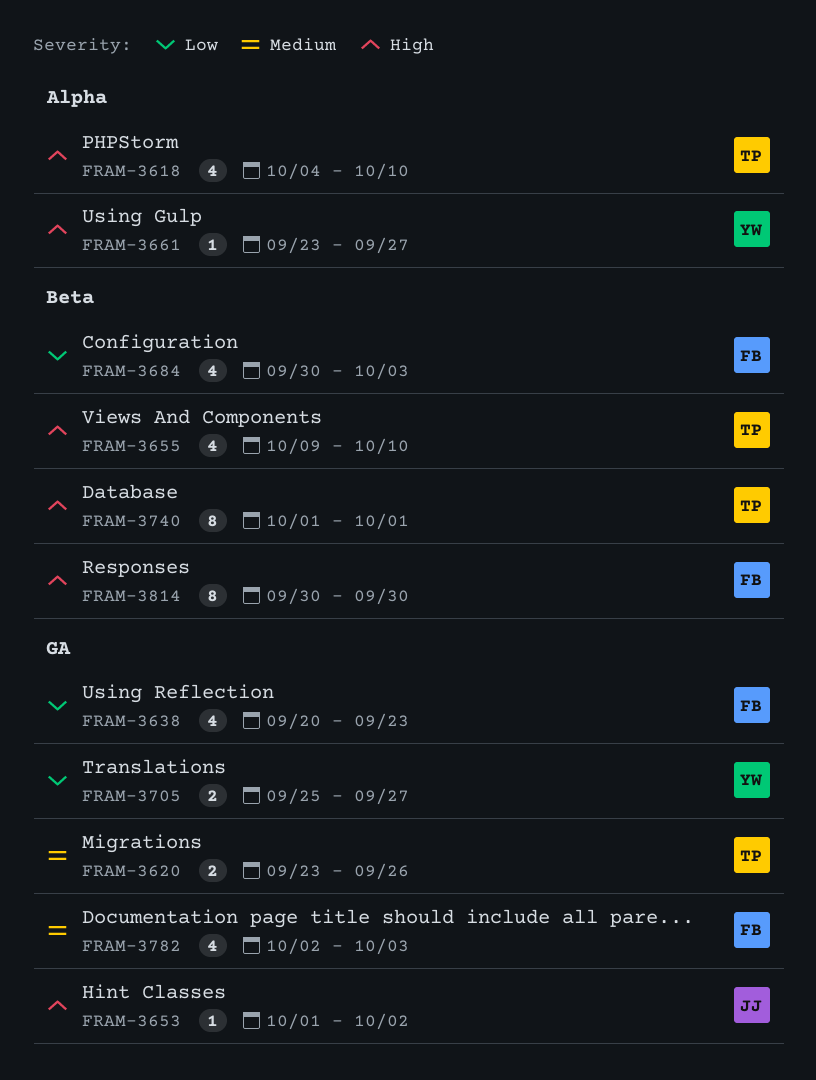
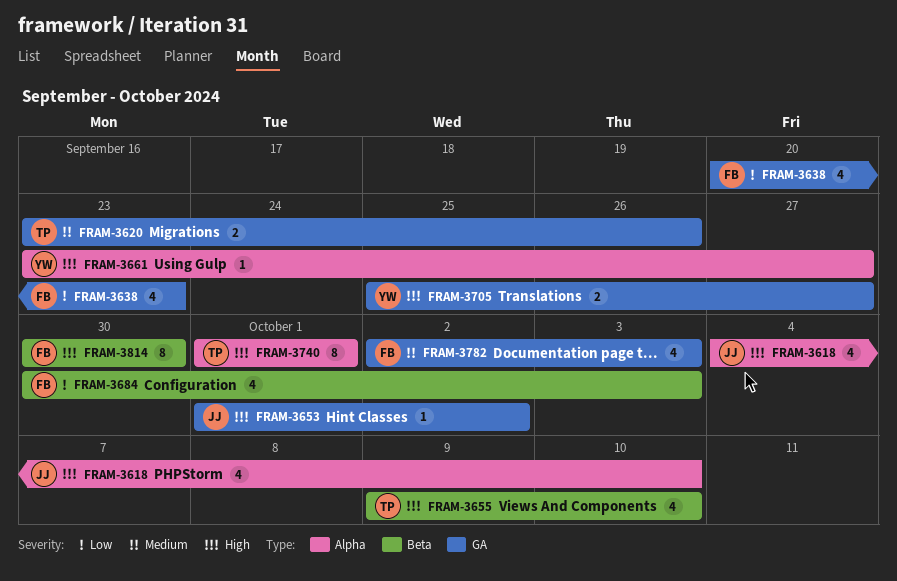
FRAM-3618, owner: TP -> JJ
FRAM-3705, priority: Low -> High
FRAM-3740, label: Beta -> Alpha

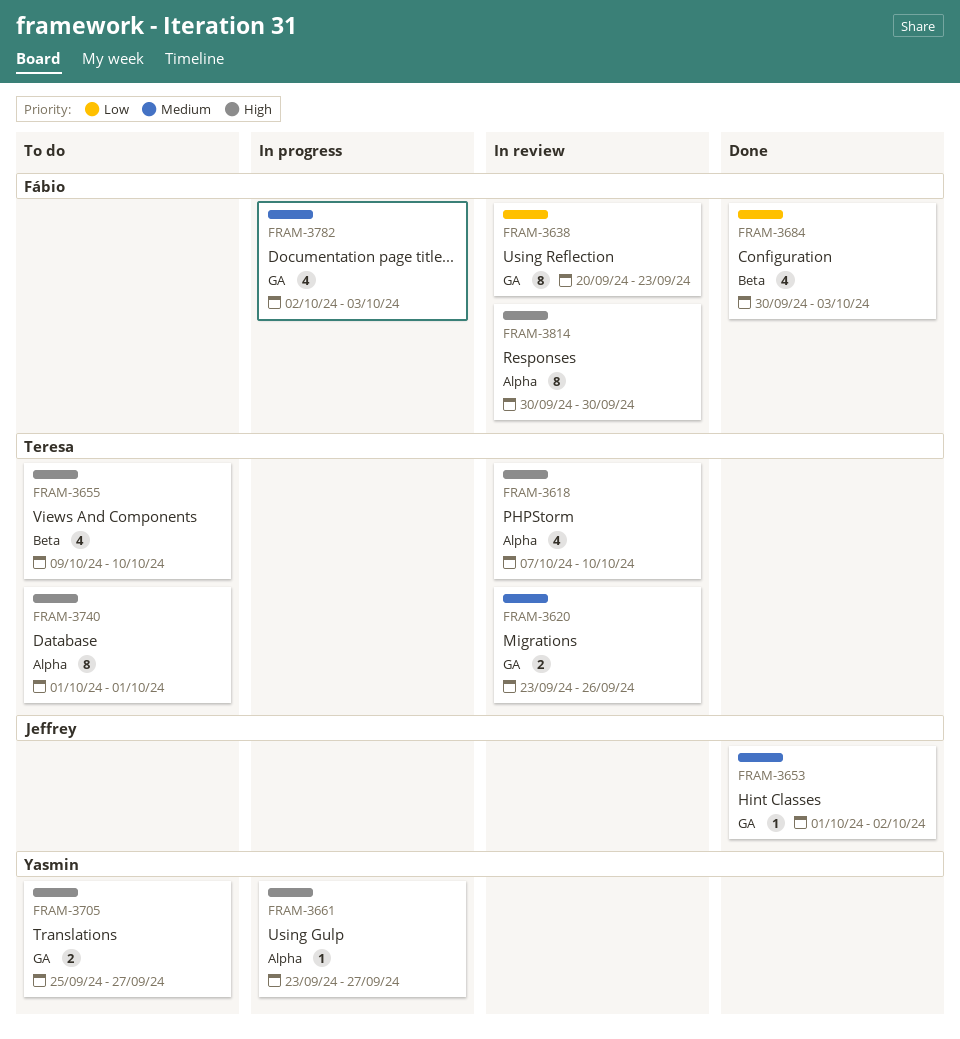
FRAM-3618, owner: Jeffrey -> Teresa
FRAM-3618, start: Oct 4 -> Oct 7
FRAM-3638, estimate: 4 -> 8
FRAM-3653, priority: High -> Medium
FRAM-3814, label: Beta -> Alpha

